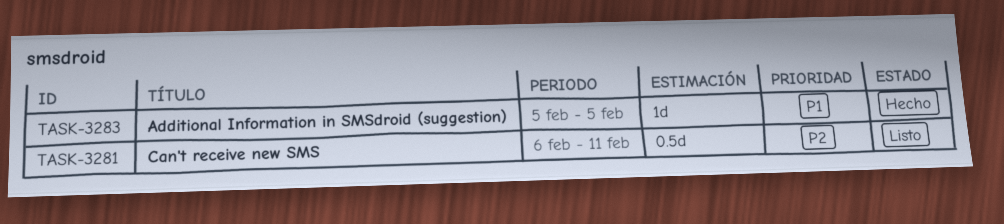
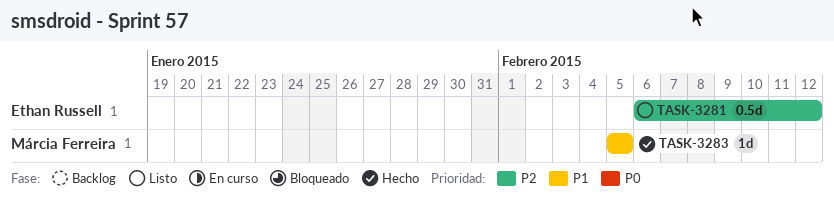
TASK-3281, due: Feb 11 -> Feb 12

